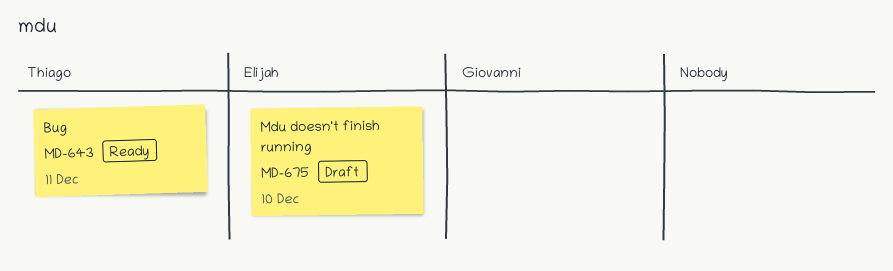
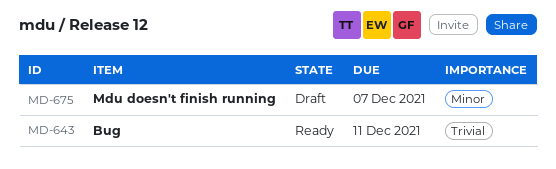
MD-675, due: Dec 10 -> Dec 7

